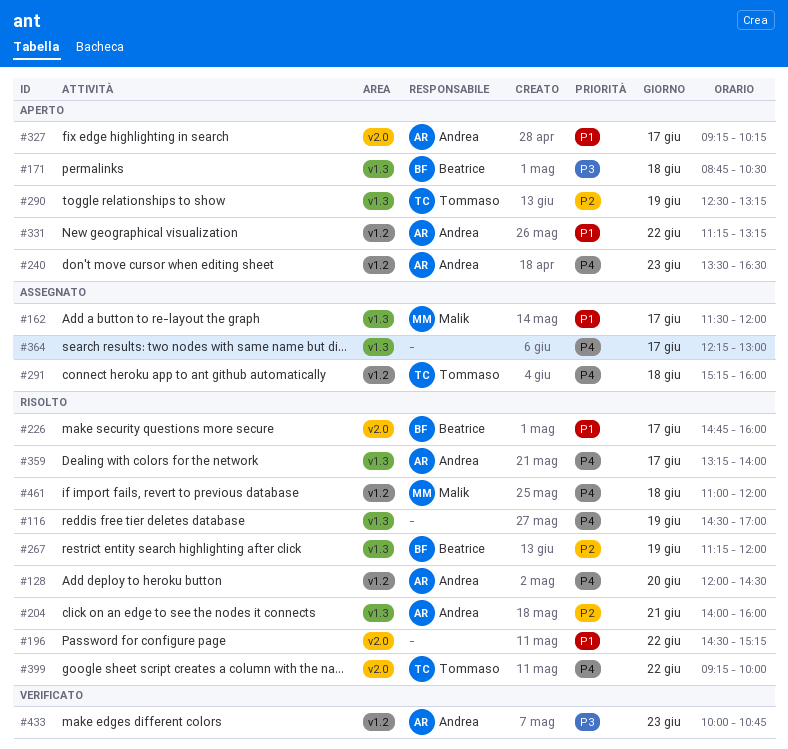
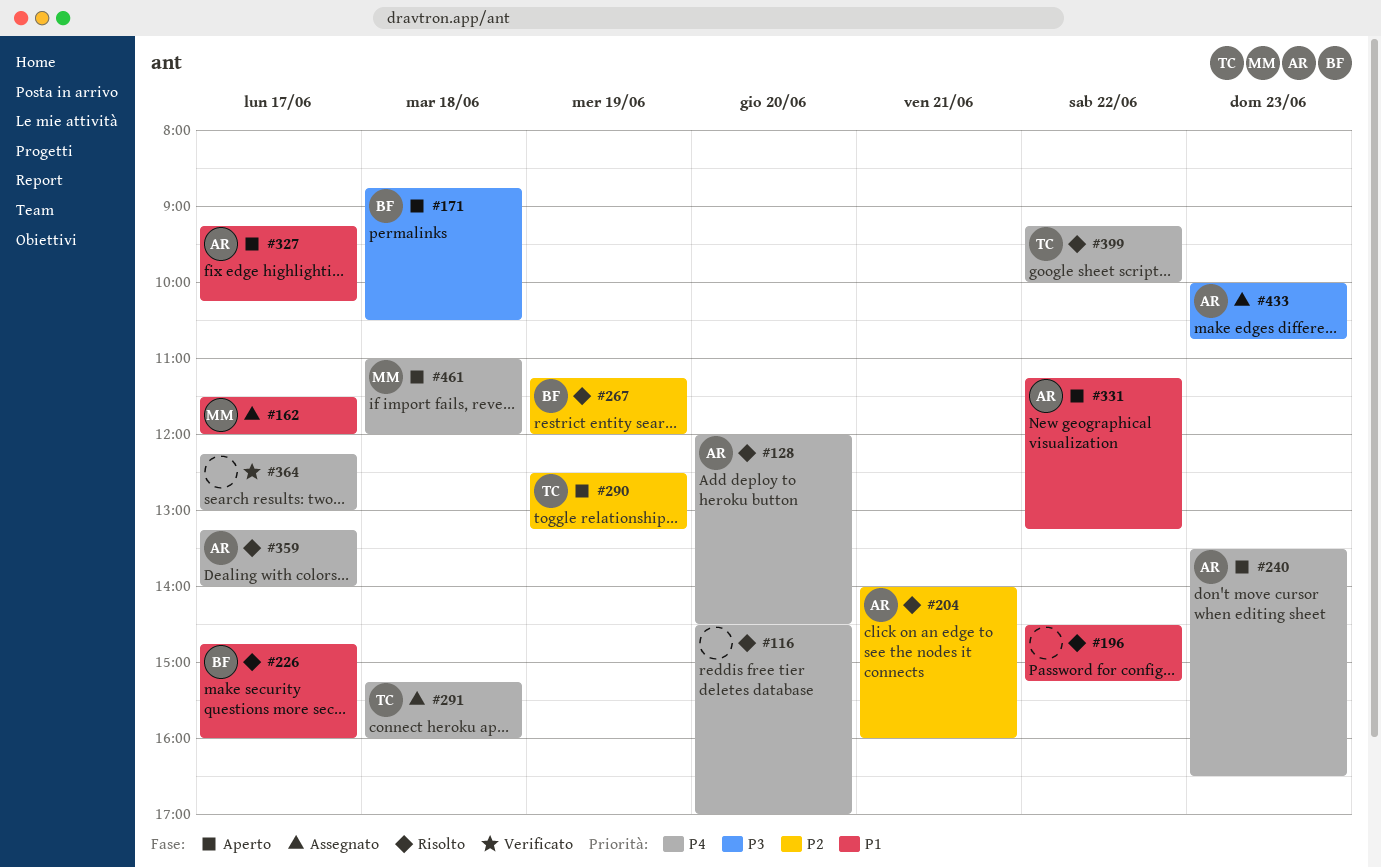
#116, day: Jun 19 -> Jun 20
#364, status: Assegnato -> Verificato
#433, status: Verificato -> Assegnato
#461, status: Risolto -> Aperto

